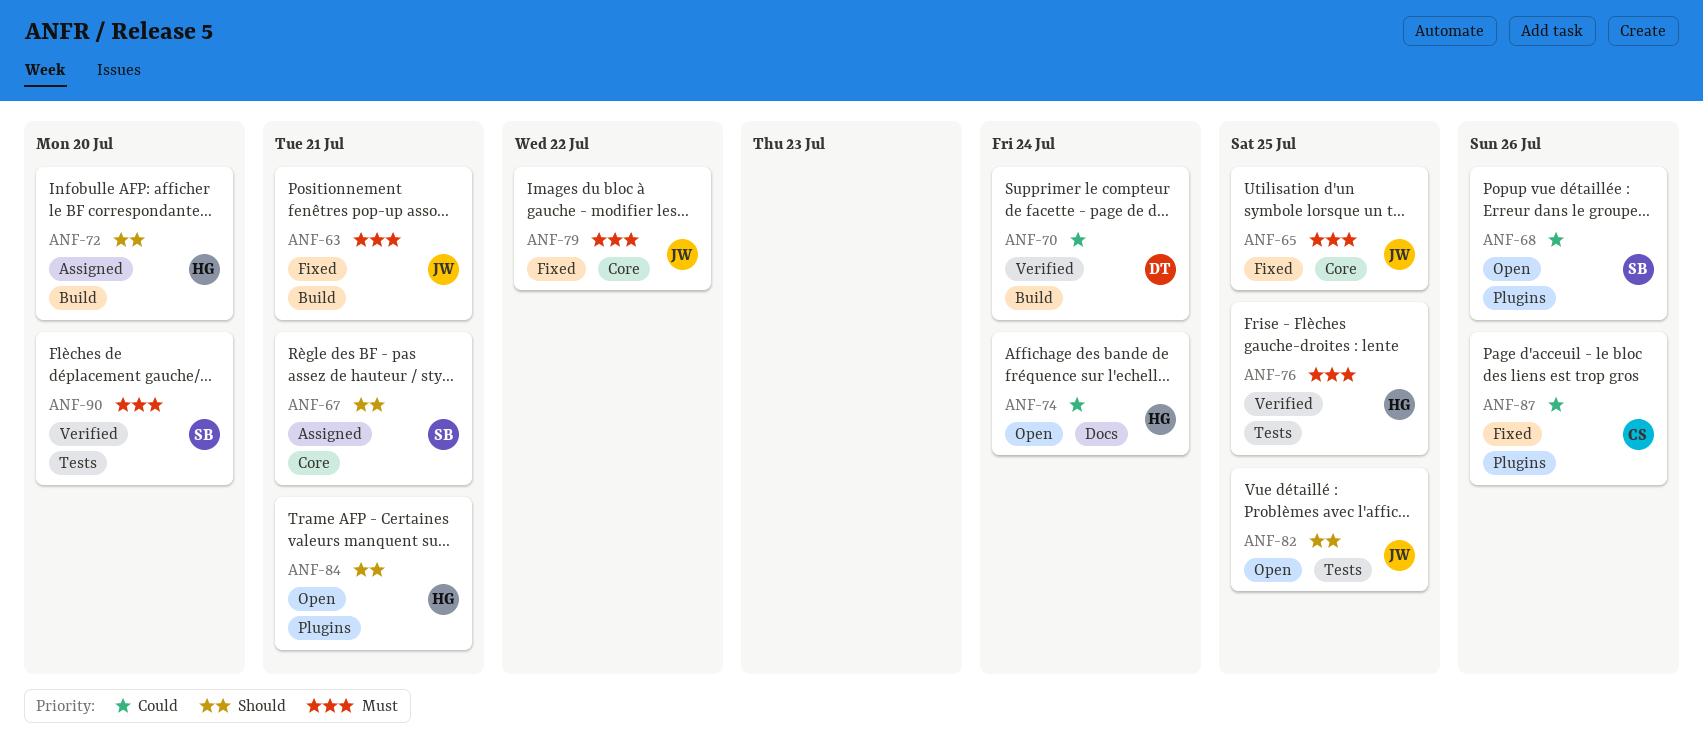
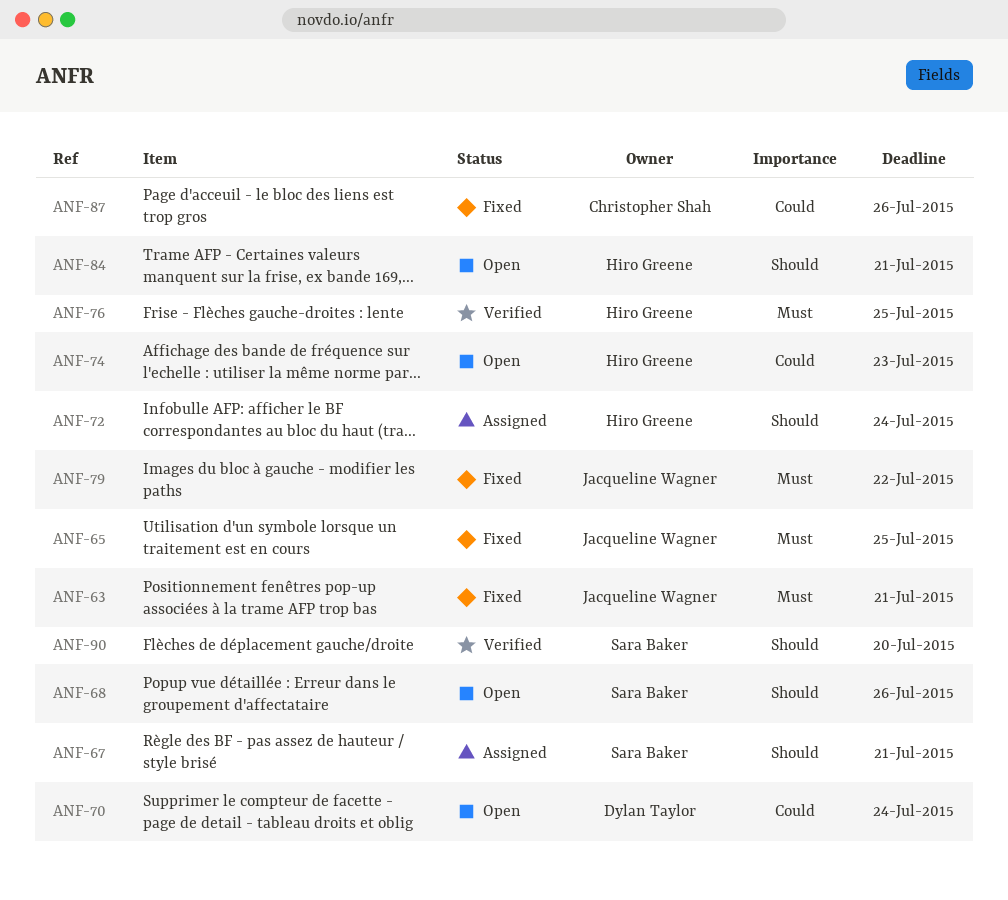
ANF-68, priority: Could -> Should
ANF-70, status: Verified -> Open
ANF-72, due: Jul 20 -> Jul 24
ANF-74, due: Jul 24 -> Jul 23
ANF-82: present -> none
ANF-90, priority: Must -> Should

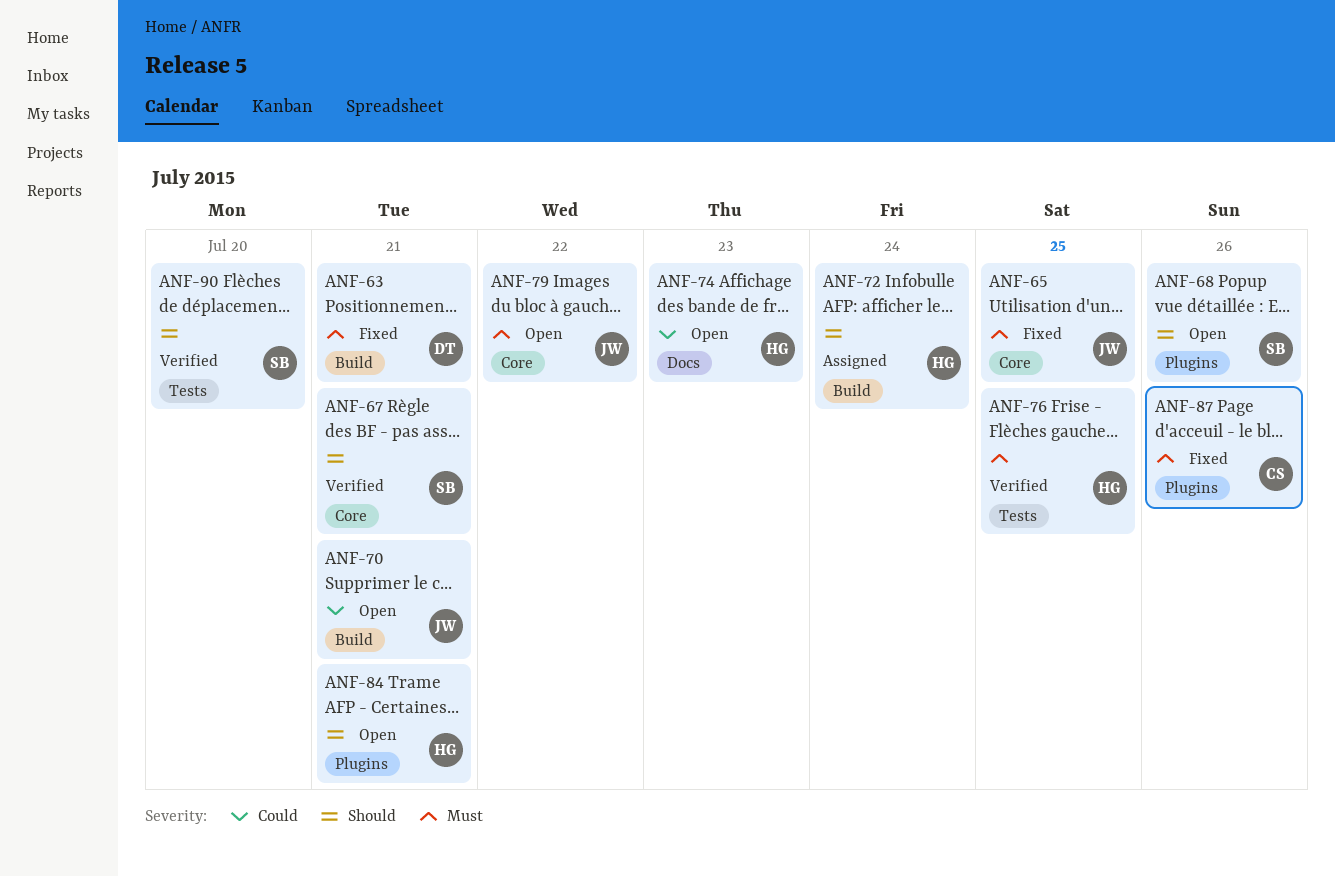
ANF-63, owner: Jacqueline Wagner -> Dylan Taylor
ANF-67, status: Assigned -> Verified
ANF-70, owner: Dylan Taylor -> Jacqueline Wagner
ANF-70, due: Jul 24 -> Jul 21
ANF-79, status: Fixed -> Open
ANF-87, priority: Could -> Must

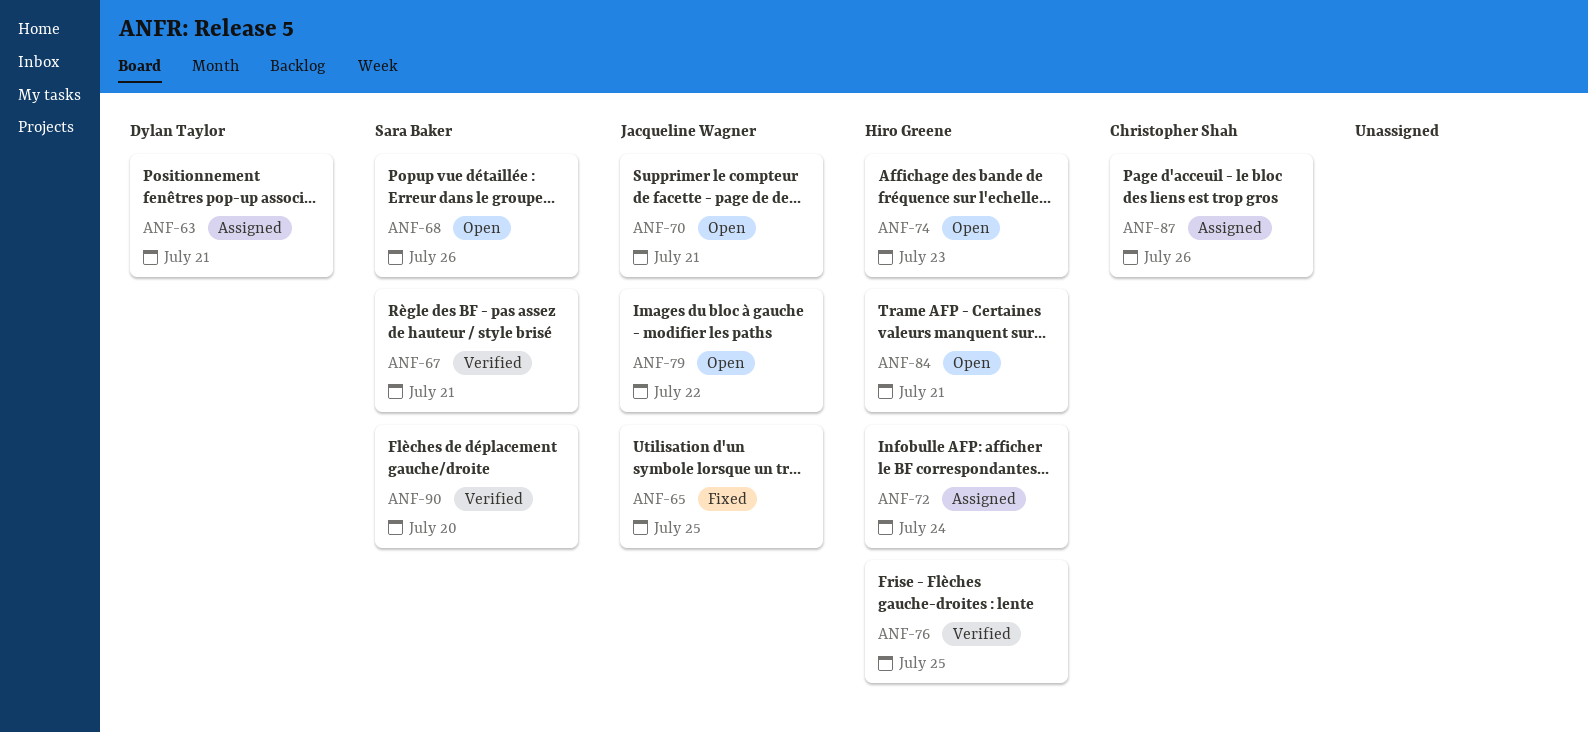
ANF-63, status: Fixed -> Assigned
ANF-87, status: Fixed -> Assigned

